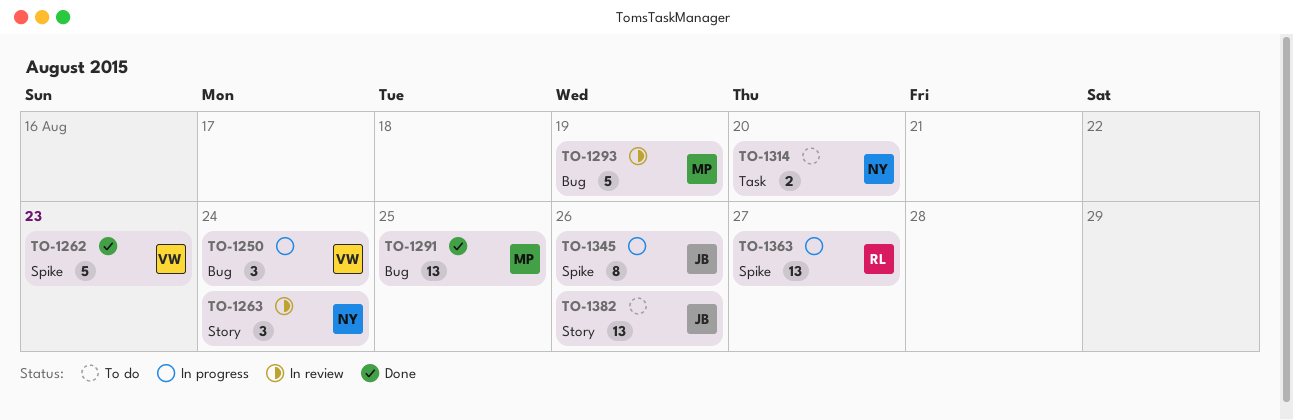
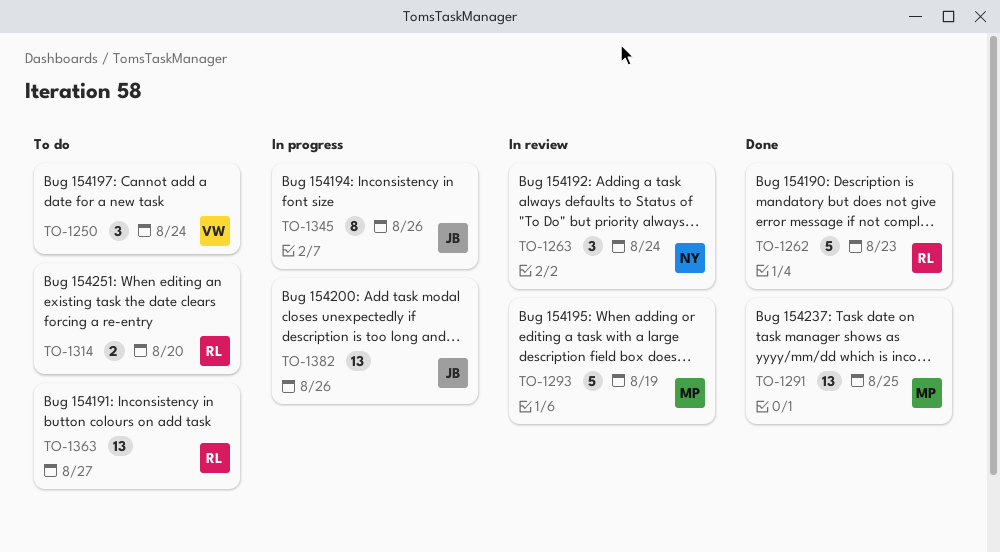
TO-1250, status: In progress -> To do
TO-1262, owner: VW -> RL
TO-1314, owner: NY -> RL
TO-1363, status: In progress -> To do
TO-1382, status: To do -> In progress

